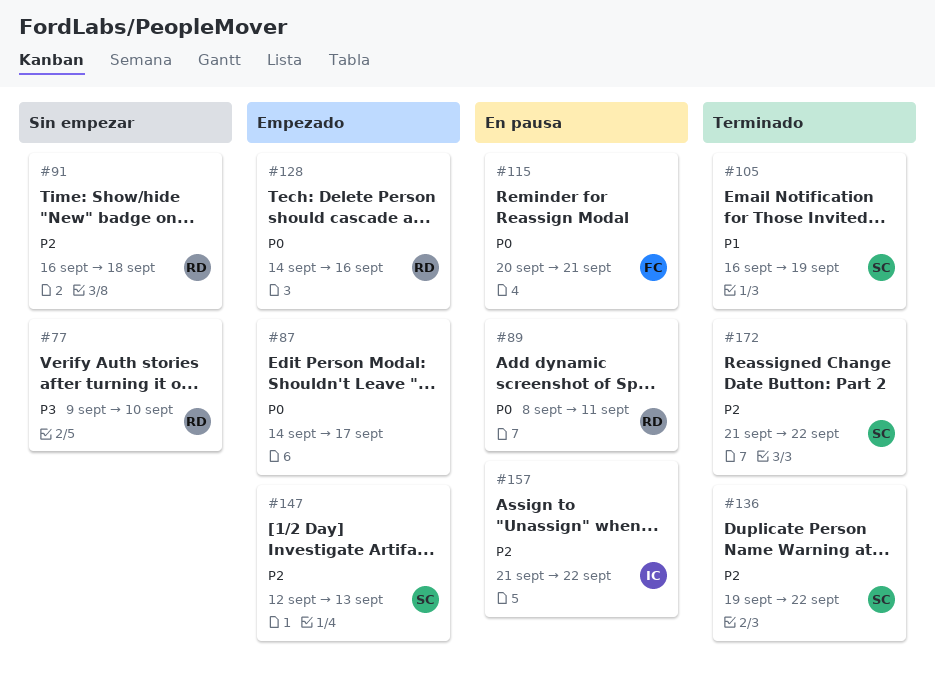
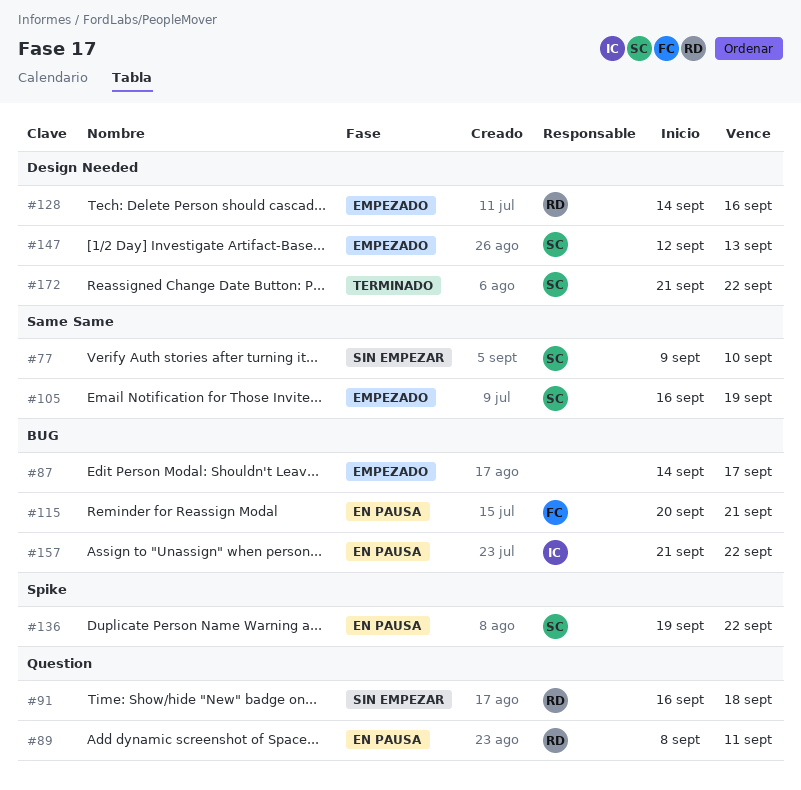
#77, owner: RD -> SC
#105, status: Terminado -> Empezado
#136, status: Terminado -> En pausa

